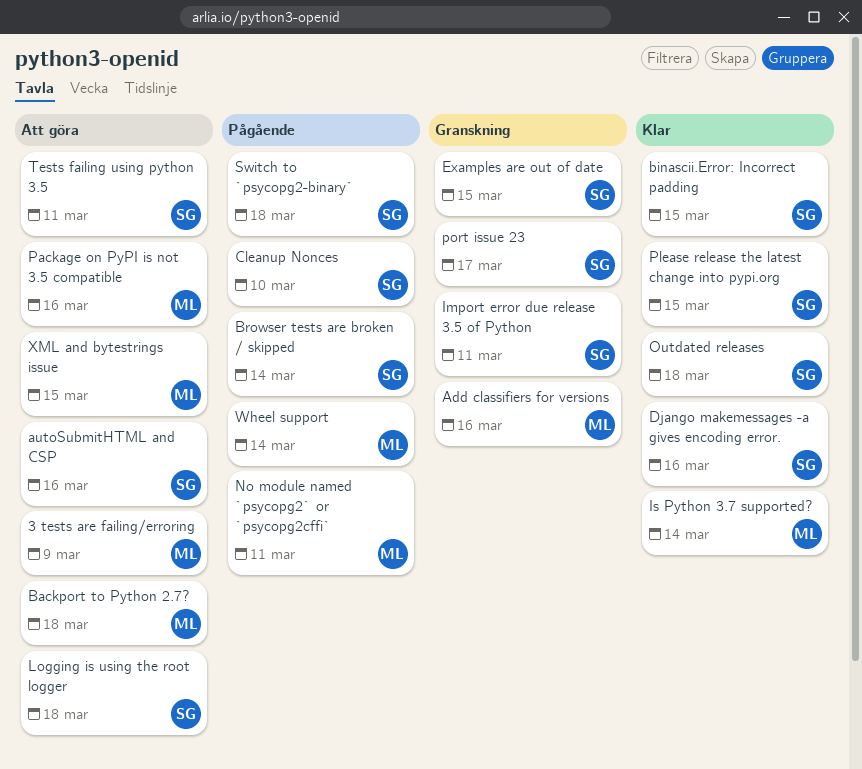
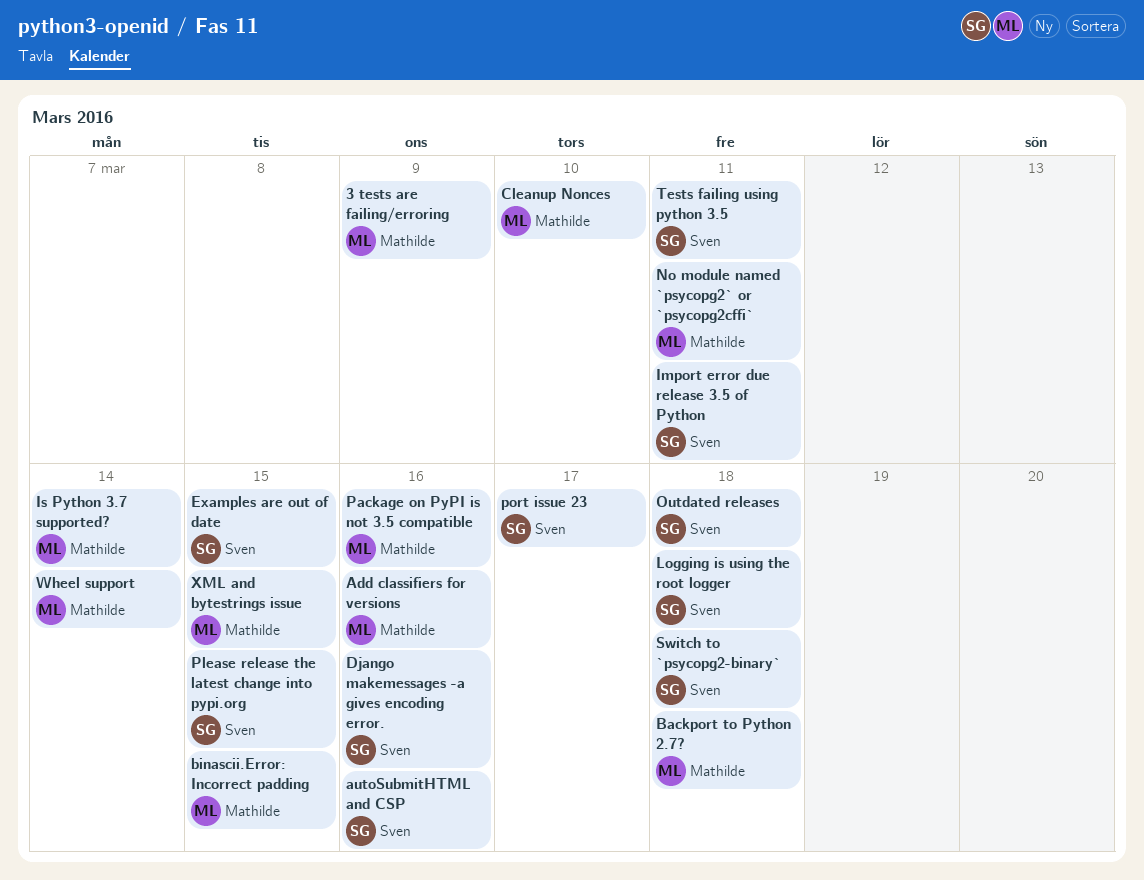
binascii.Error: Incorrect padding, owner: Sven -> Mathilde
Browser tests are broken / skipped: present -> none
Cleanup Nonces, owner: Sven -> Mathilde

